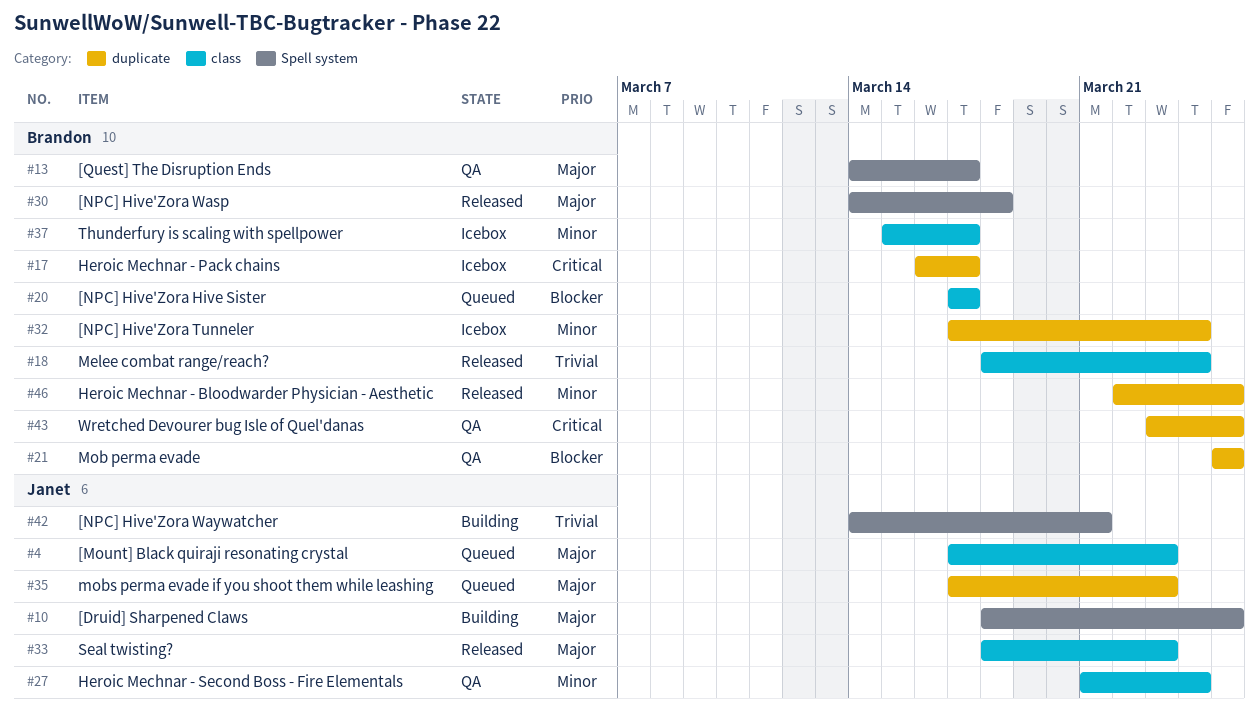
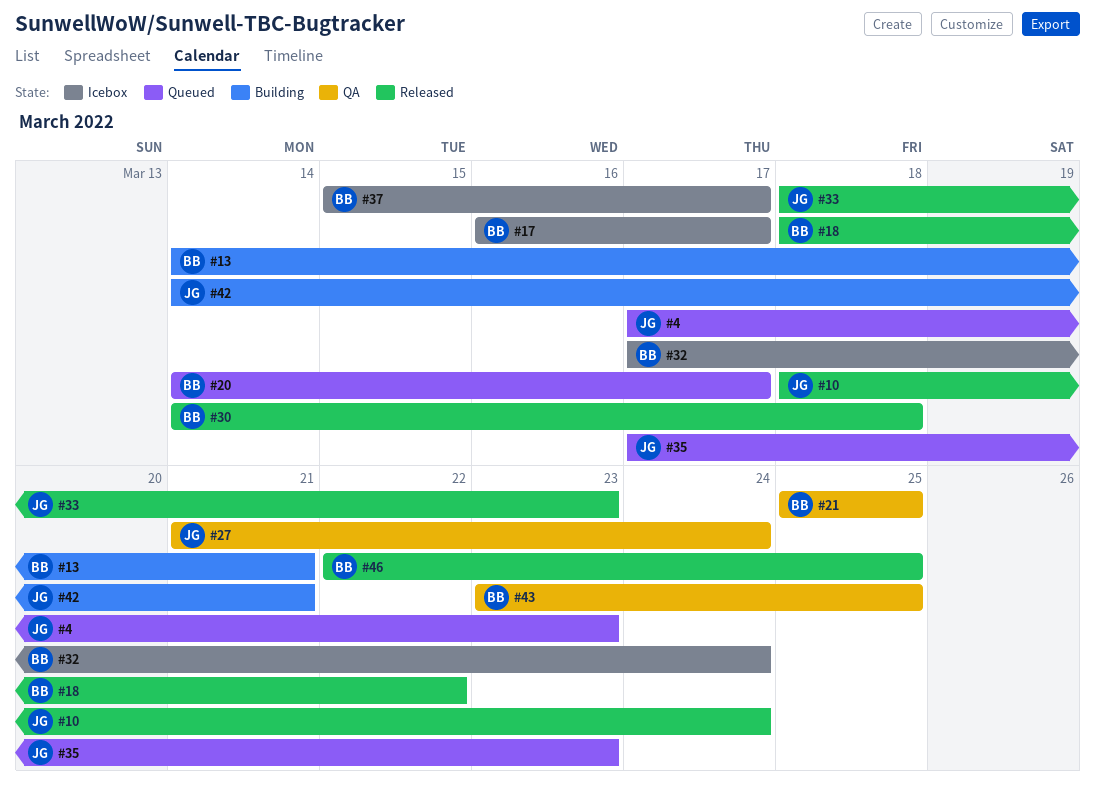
#10, status: Building -> Released
#10, due: Mar 25 -> Mar 24
#13, status: QA -> Building
#13, due: Mar 17 -> Mar 21
#18, due: Mar 24 -> Mar 22
#20, start: Mar 17 -> Mar 14

